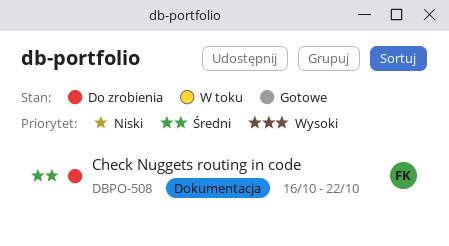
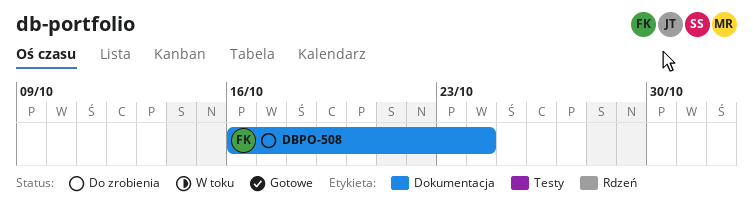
DBPO-508, due: Oct 22 -> Oct 24

